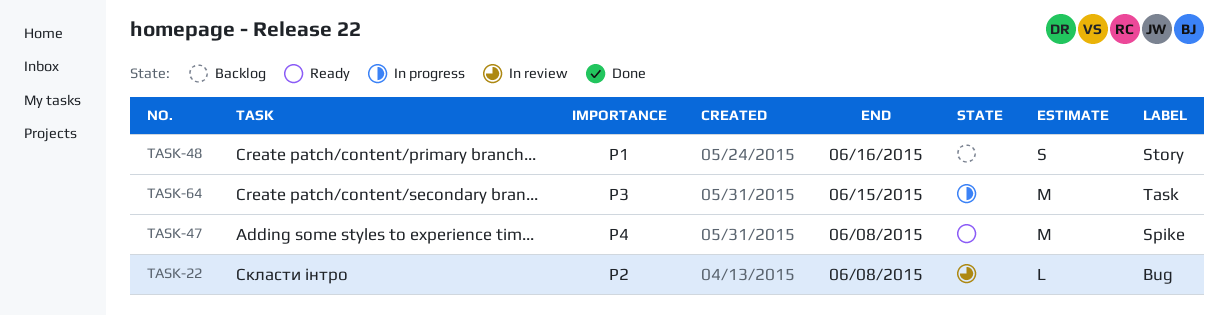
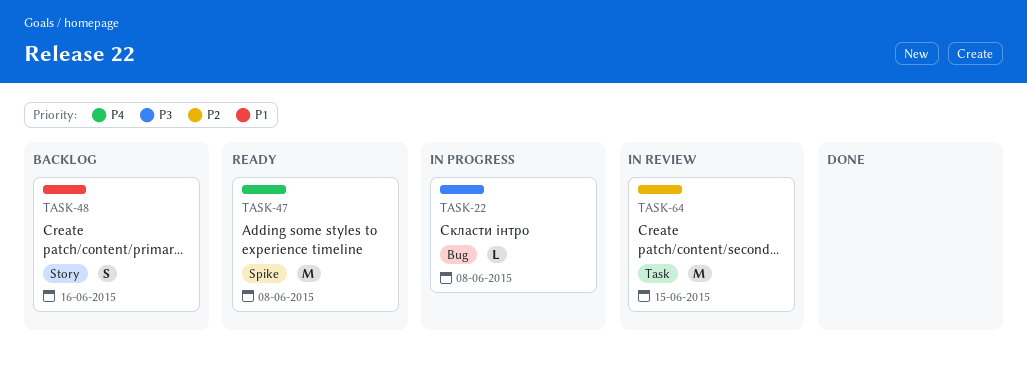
TASK-22, status: In review -> In progress
TASK-22, priority: P2 -> P3
TASK-64, status: In progress -> In review
TASK-64, priority: P3 -> P2

